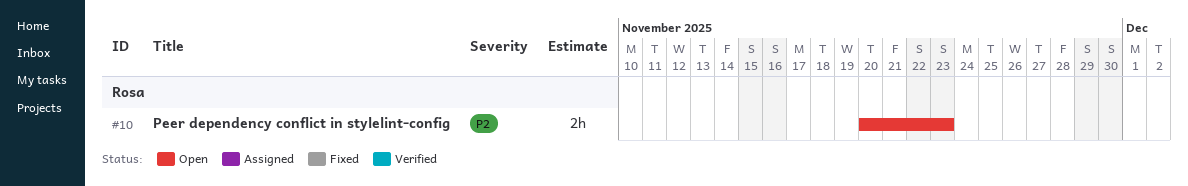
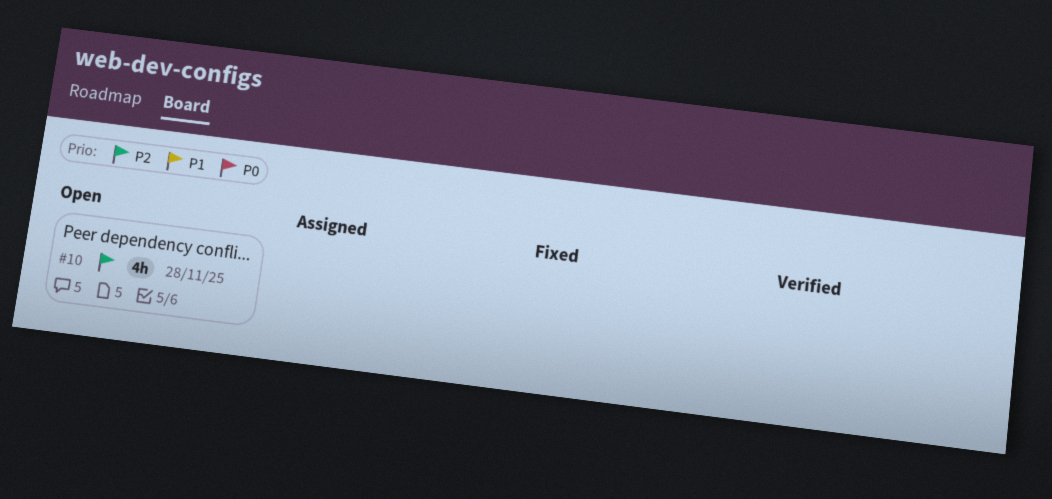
#10, estimate: 2h -> 4h
#10, due: Nov 23 -> Nov 28

